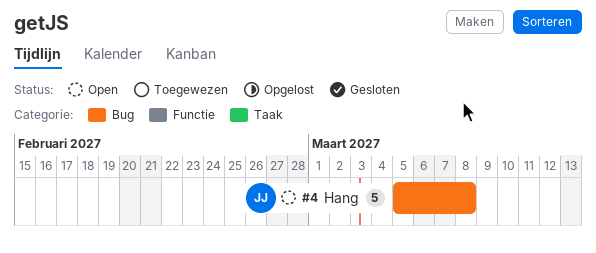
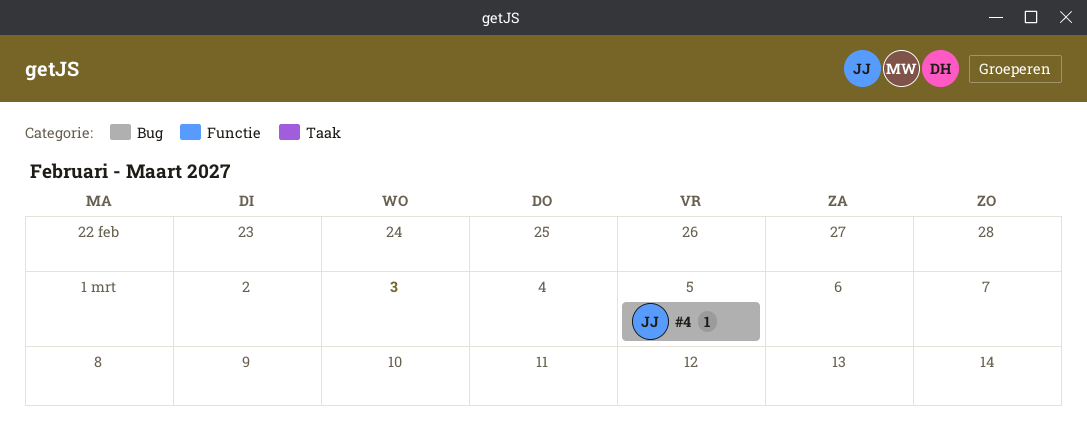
#4, estimate: 5 -> 1
#4, due: Mar 8 -> Mar 5

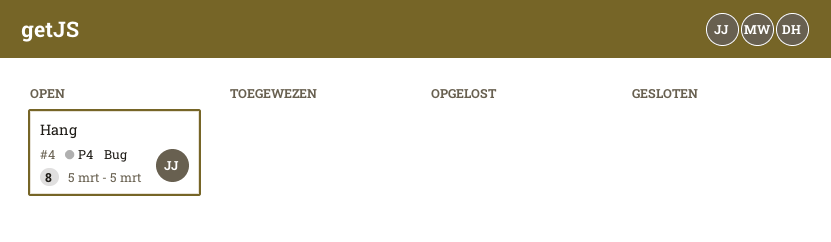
#4, estimate: 1 -> 8

